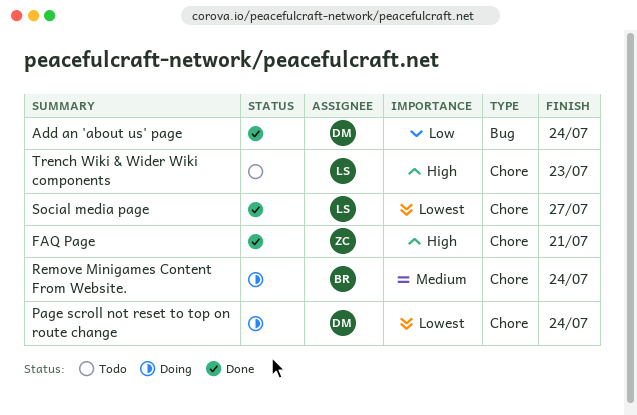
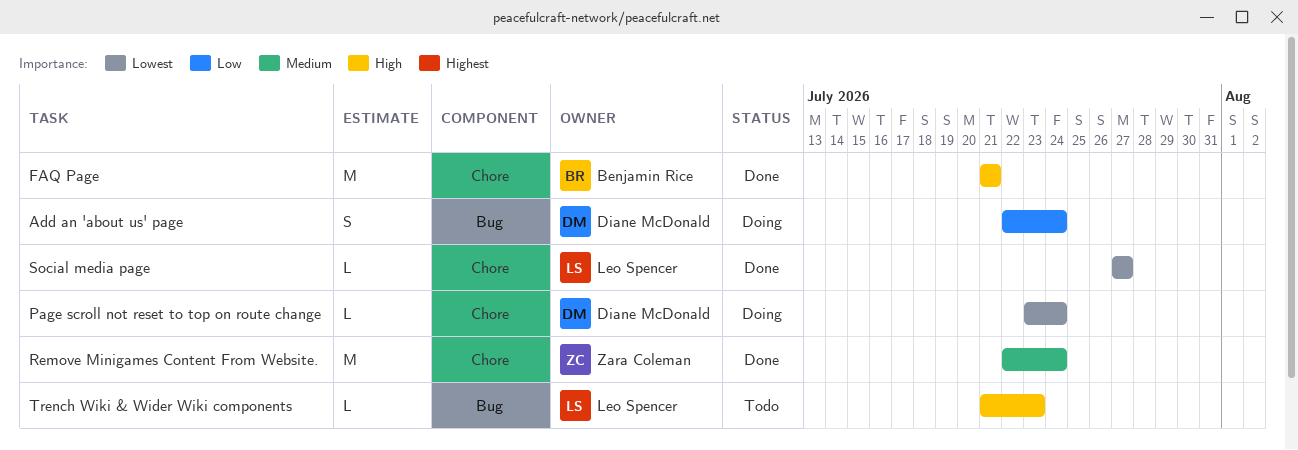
Add an 'about us' page, status: Done -> Doing
FAQ Page, owner: Zara Coleman -> Benjamin Rice
Remove Minigames Content From Website., status: Doing -> Done
Remove Minigames Content From Website., owner: Benjamin Rice -> Zara Coleman
Trench Wiki & Wider Wiki components, label: Chore -> Bug

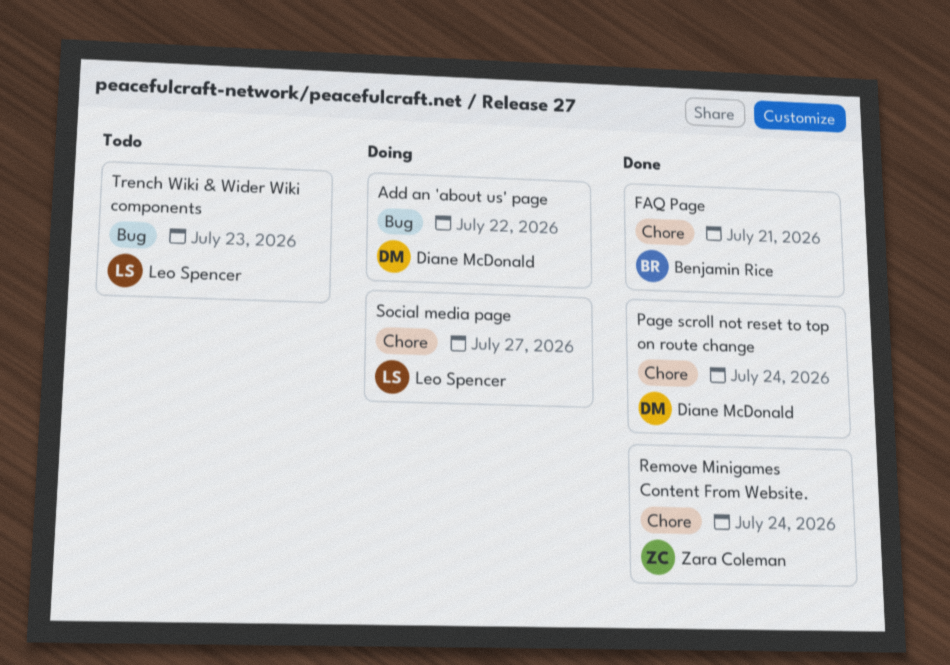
Add an 'about us' page, due: Jul 24 -> Jul 22
Page scroll not reset to top on route change, status: Doing -> Done
Social media page, status: Done -> Doing

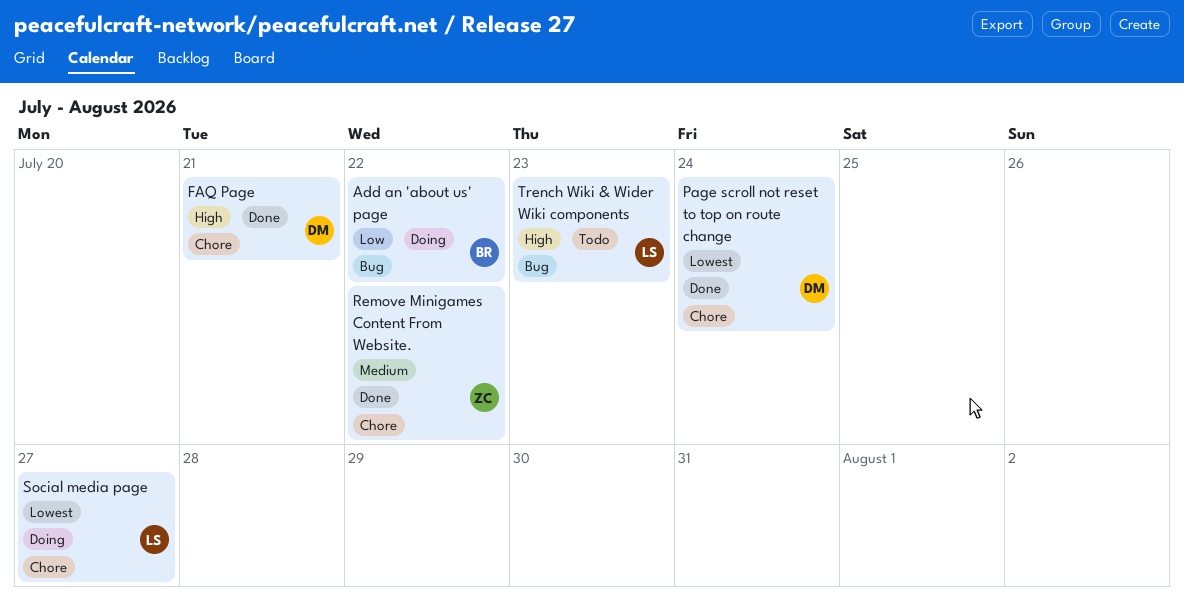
Add an 'about us' page, owner: Diane McDonald -> Benjamin Rice
FAQ Page, owner: Benjamin Rice -> Diane McDonald
Remove Minigames Content From Website., due: Jul 24 -> Jul 22

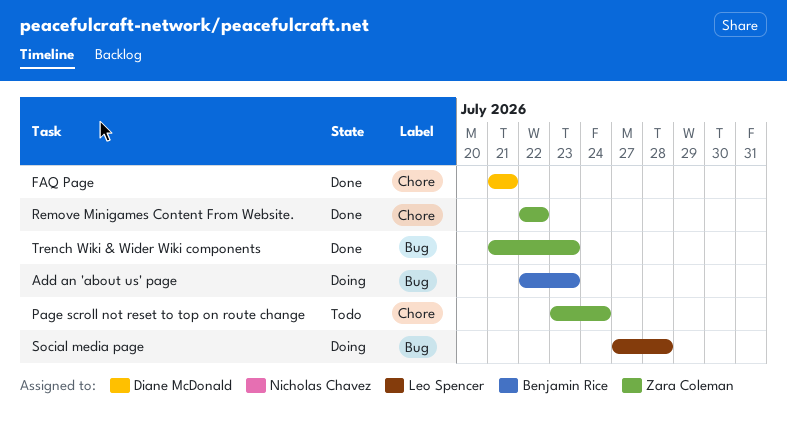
Add an 'about us' page, due: Jul 22 -> Jul 23
Page scroll not reset to top on route change, status: Done -> Todo
Page scroll not reset to top on route change, owner: Diane McDonald -> Zara Coleman
Social media page, label: Chore -> Bug
Social media page, due: Jul 27 -> Jul 28
Trench Wiki & Wider Wiki components, status: Todo -> Done
Trench Wiki & Wider Wiki components, owner: Leo Spencer -> Zara Coleman

